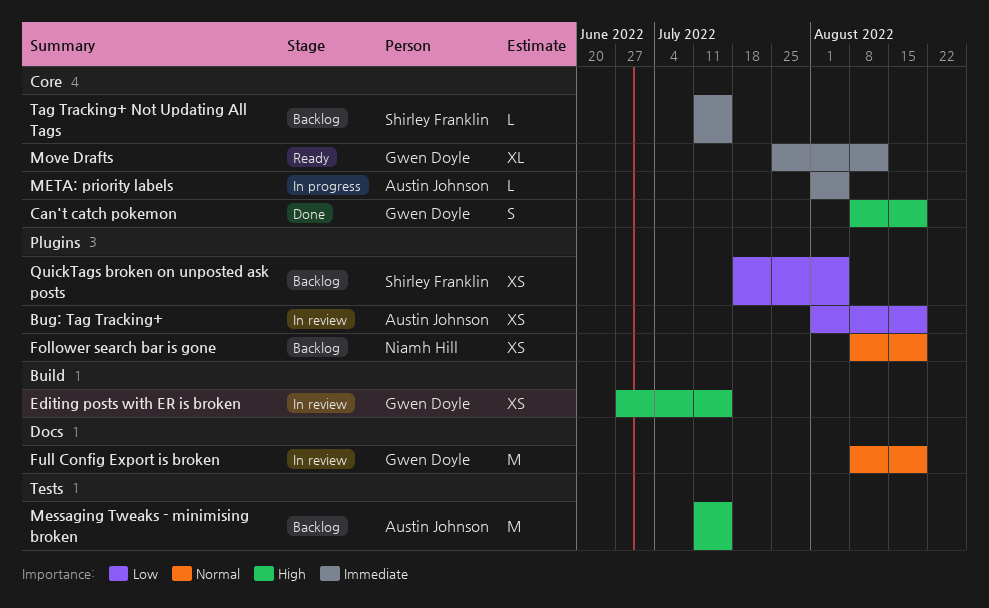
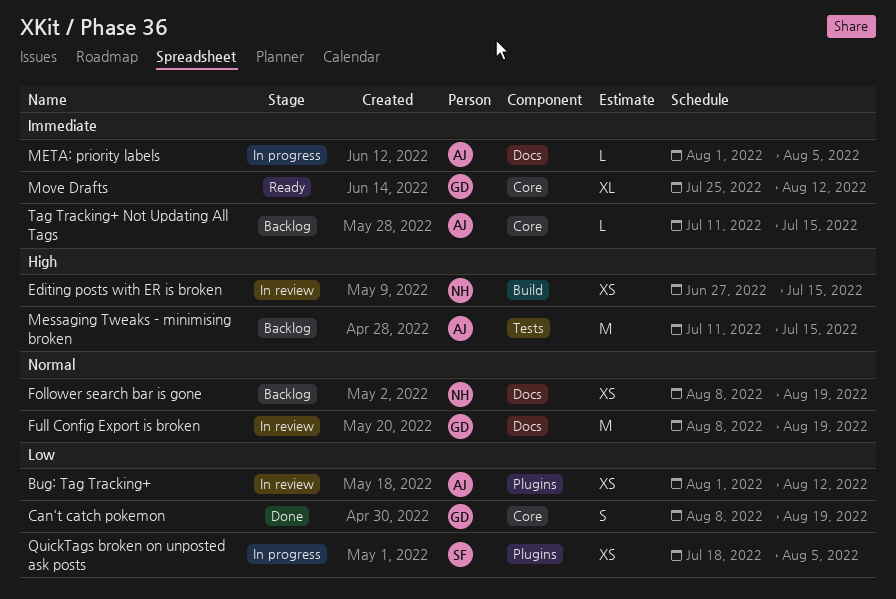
Bug: Tag Tracking+, due: Aug 19 -> Aug 12
Can't catch pokemon, priority: High -> Low
Editing posts with ER is broken, owner: Gwen Doyle -> Niamh Hill
Follower search bar is gone, label: Plugins -> Docs
META: priority labels, label: Core -> Docs
QuickTags broken on unposted ask posts, status: Backlog -> In progress
Tag Tracking+ Not Updating All Tags, owner: Shirley Franklin -> Austin Johnson

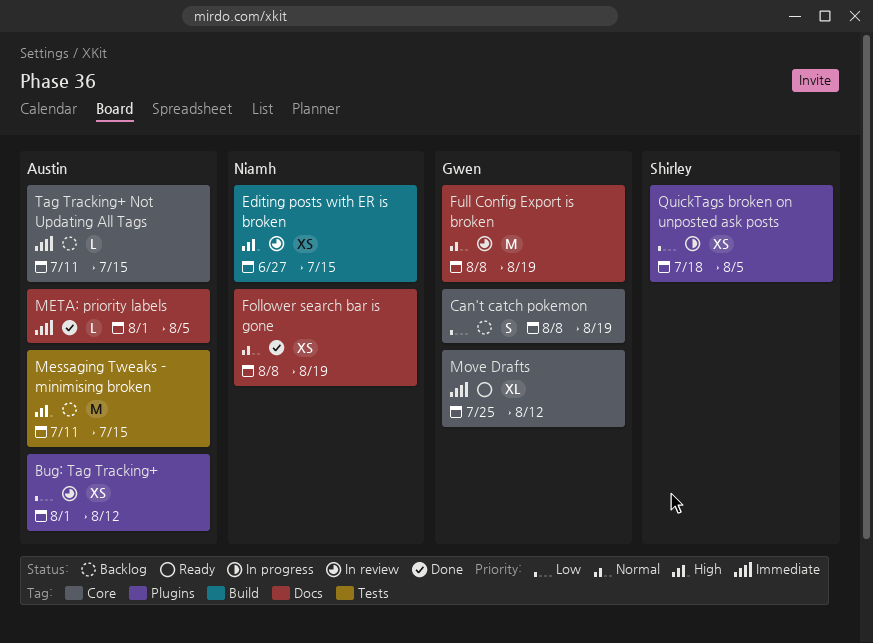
Can't catch pokemon, status: Done -> Backlog
Follower search bar is gone, status: Backlog -> Done
META: priority labels, status: In progress -> Done

